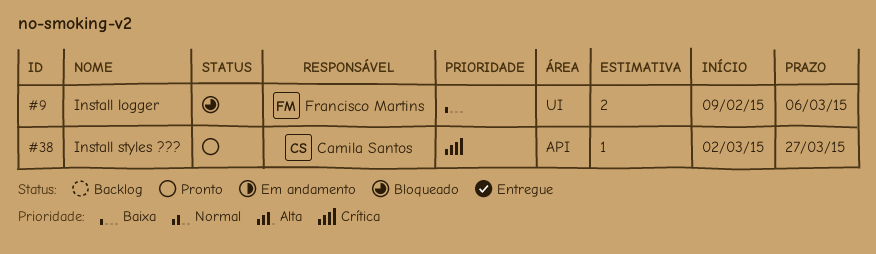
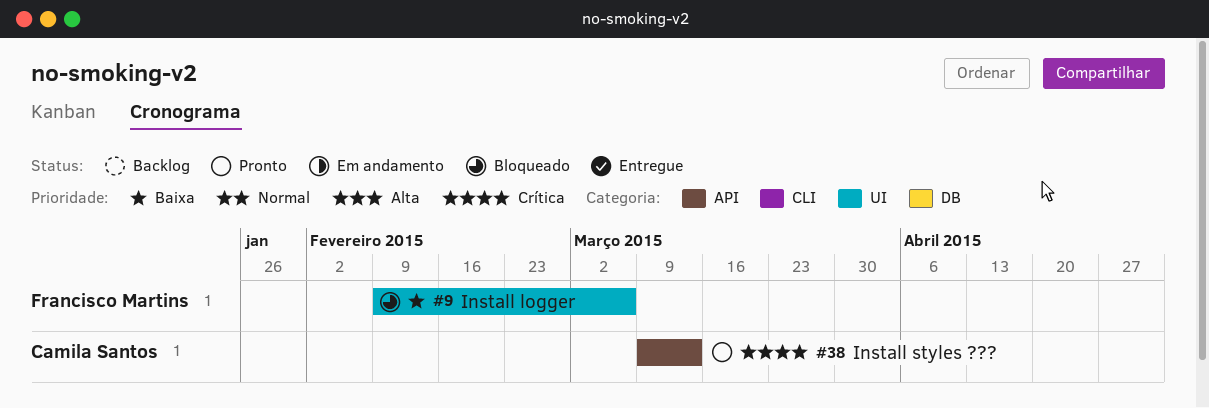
#38, start: Mar 2 -> Mar 9
#38, due: Mar 27 -> Mar 13

